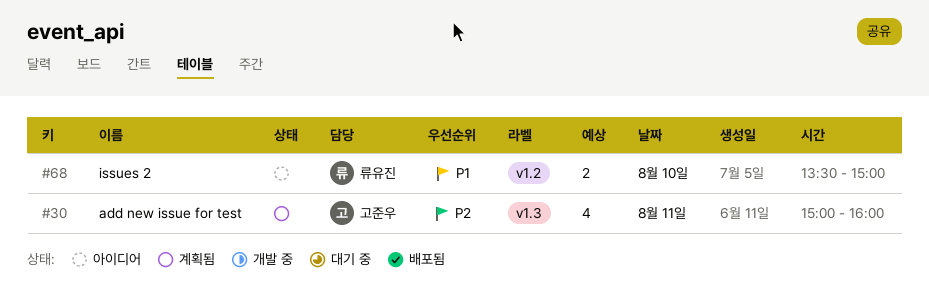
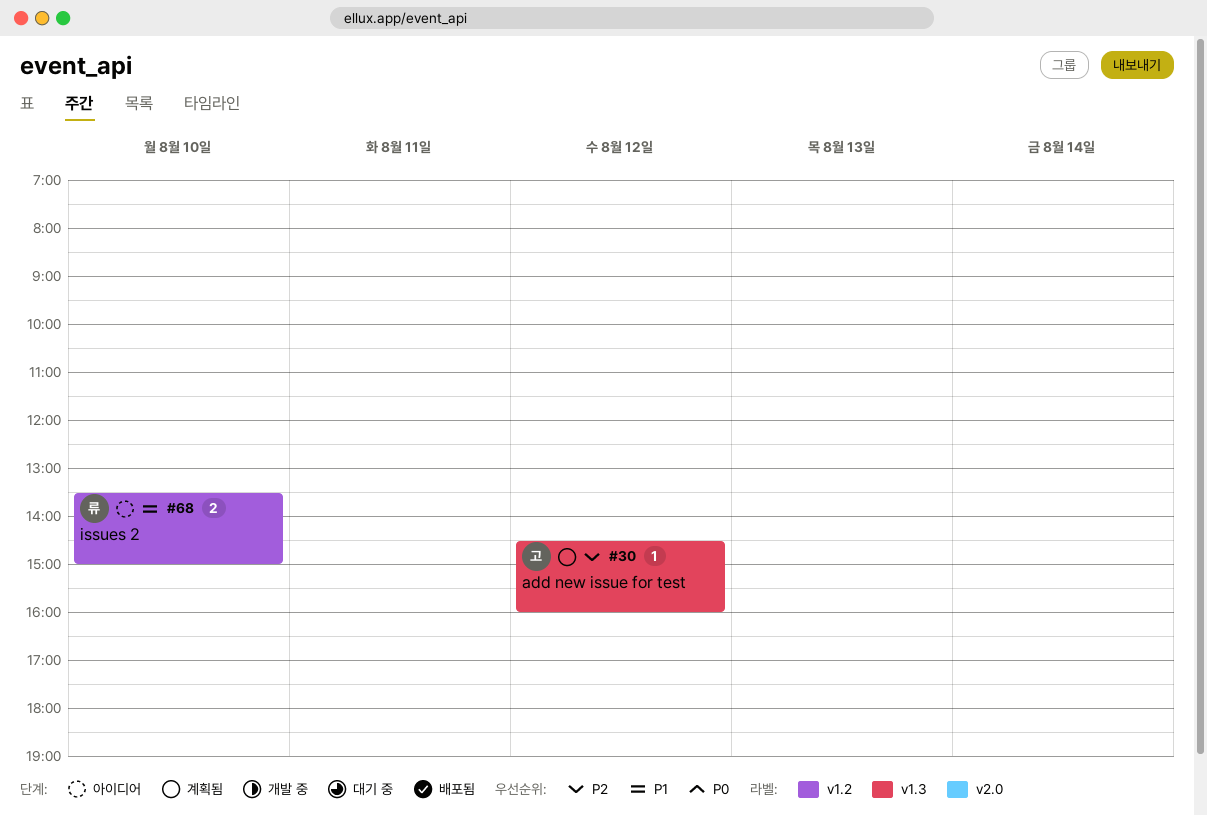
#30, estimate: 4 -> 1
#30, day: Aug 11 -> Aug 12
#30, begins: 15:00 -> 14:30

